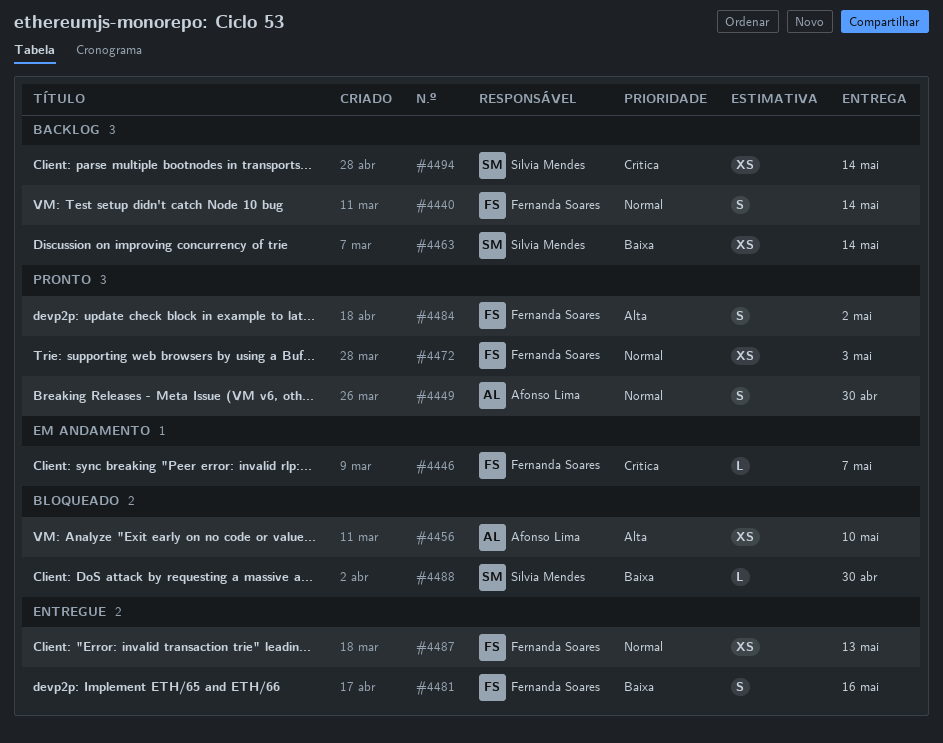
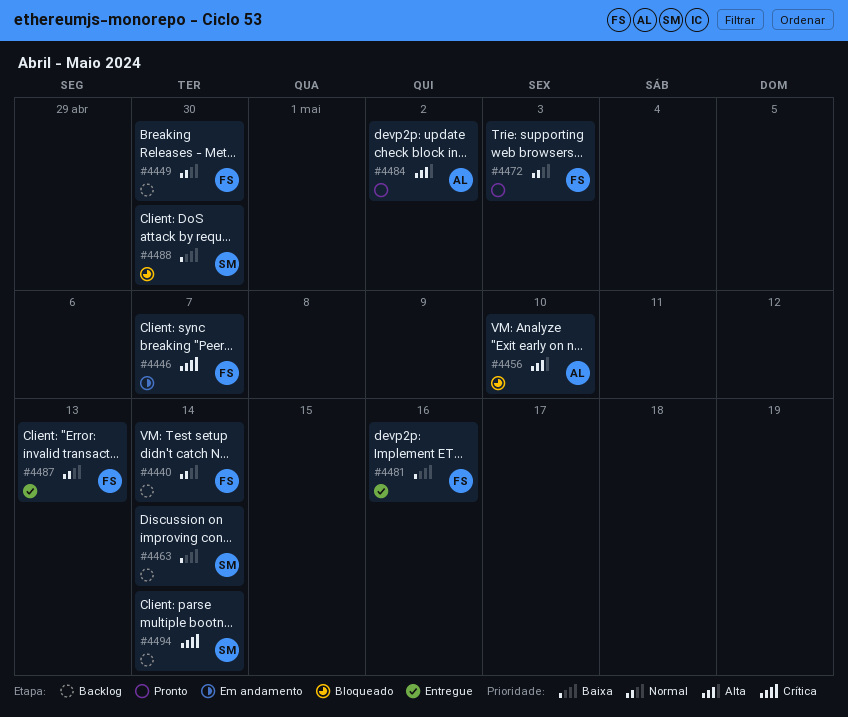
#4449, status: Pronto -> Backlog
#4449, owner: Afonso Lima -> Fernanda Soares
#4484, owner: Fernanda Soares -> Afonso Lima

